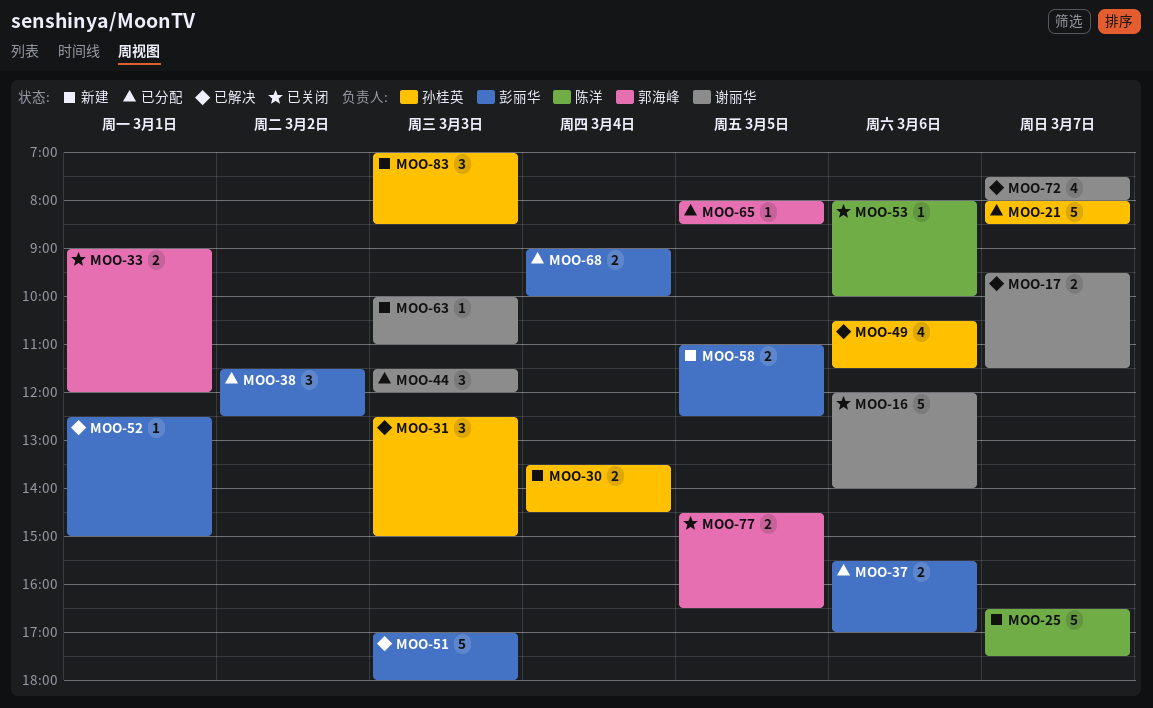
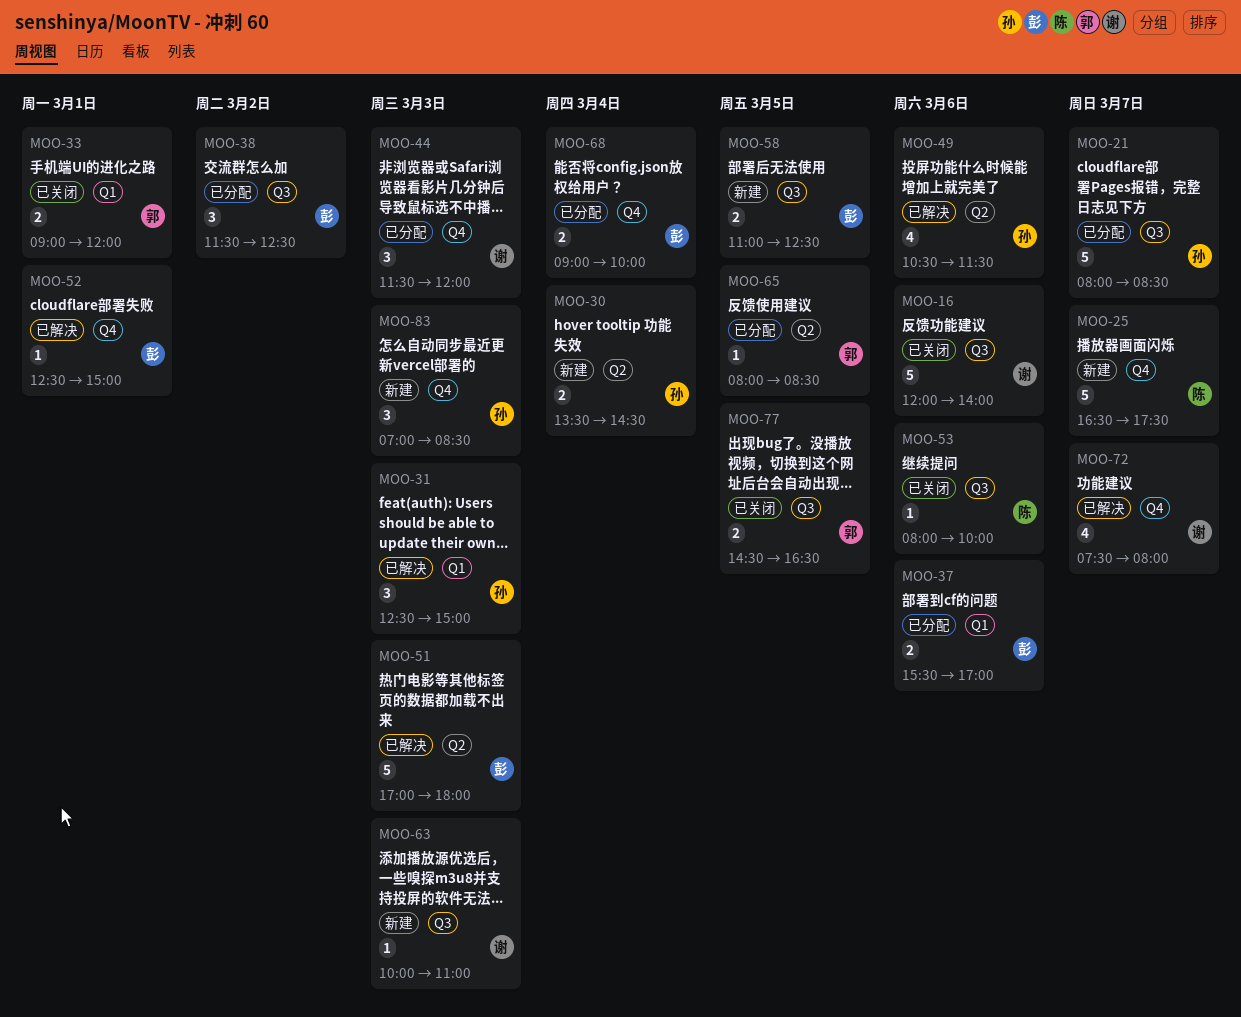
MOO-17: present -> none

